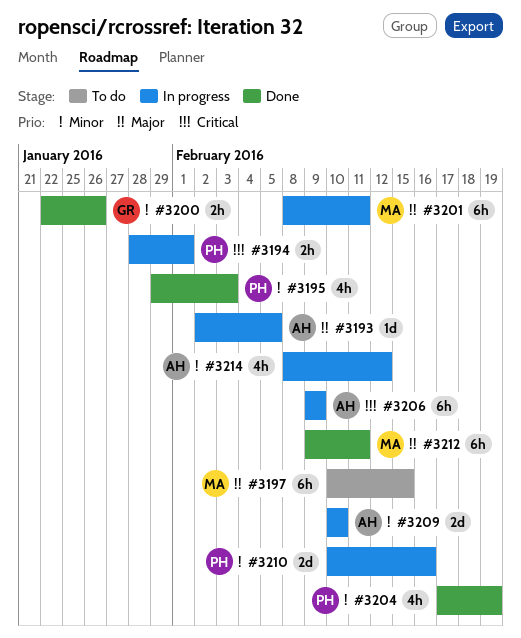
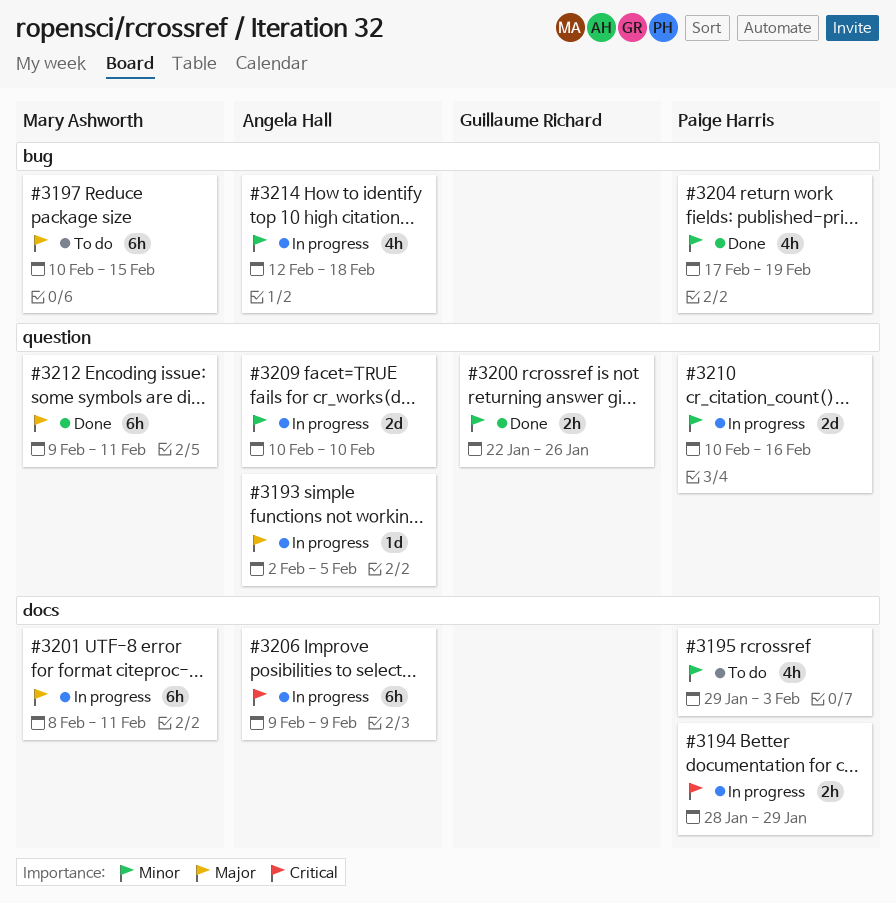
#3194, due: Feb 1 -> Jan 29
#3195, status: Done -> To do
#3214, start: Feb 8 -> Feb 12
#3214, due: Feb 12 -> Feb 18

